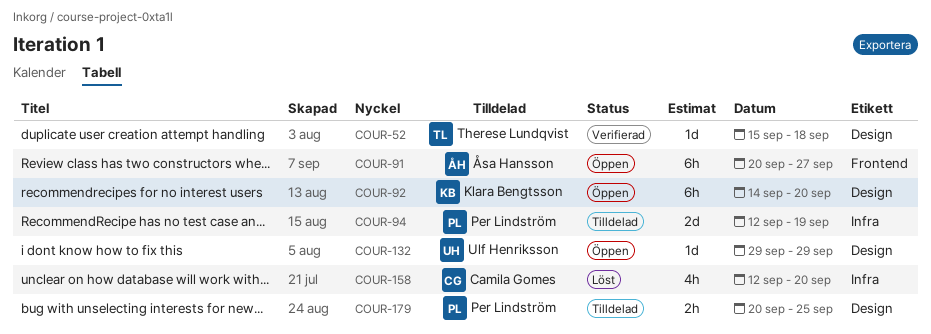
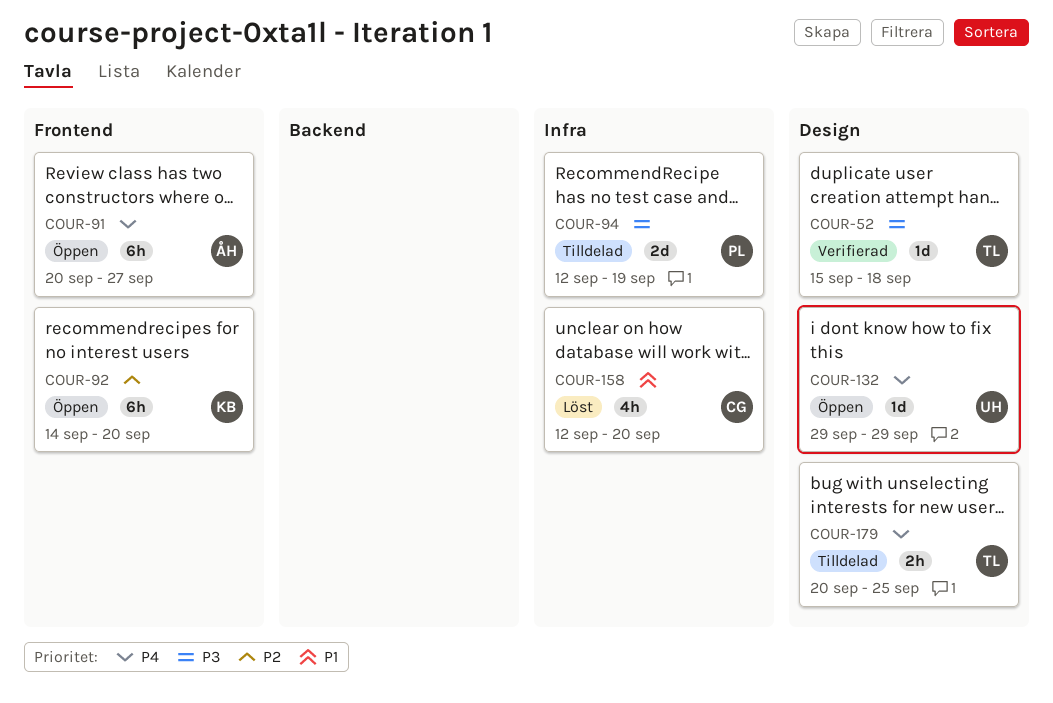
COUR-92, label: Design -> Frontend
COUR-179, owner: Per Lindström -> Therese Lundqvist

